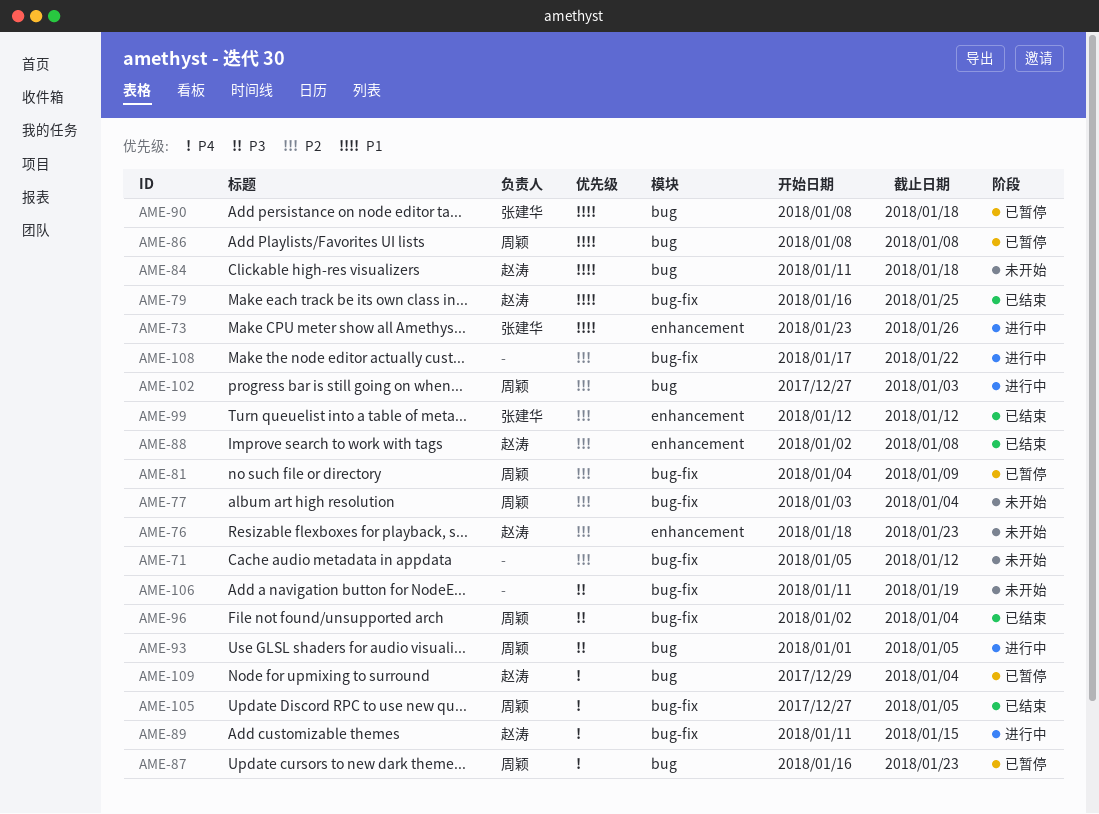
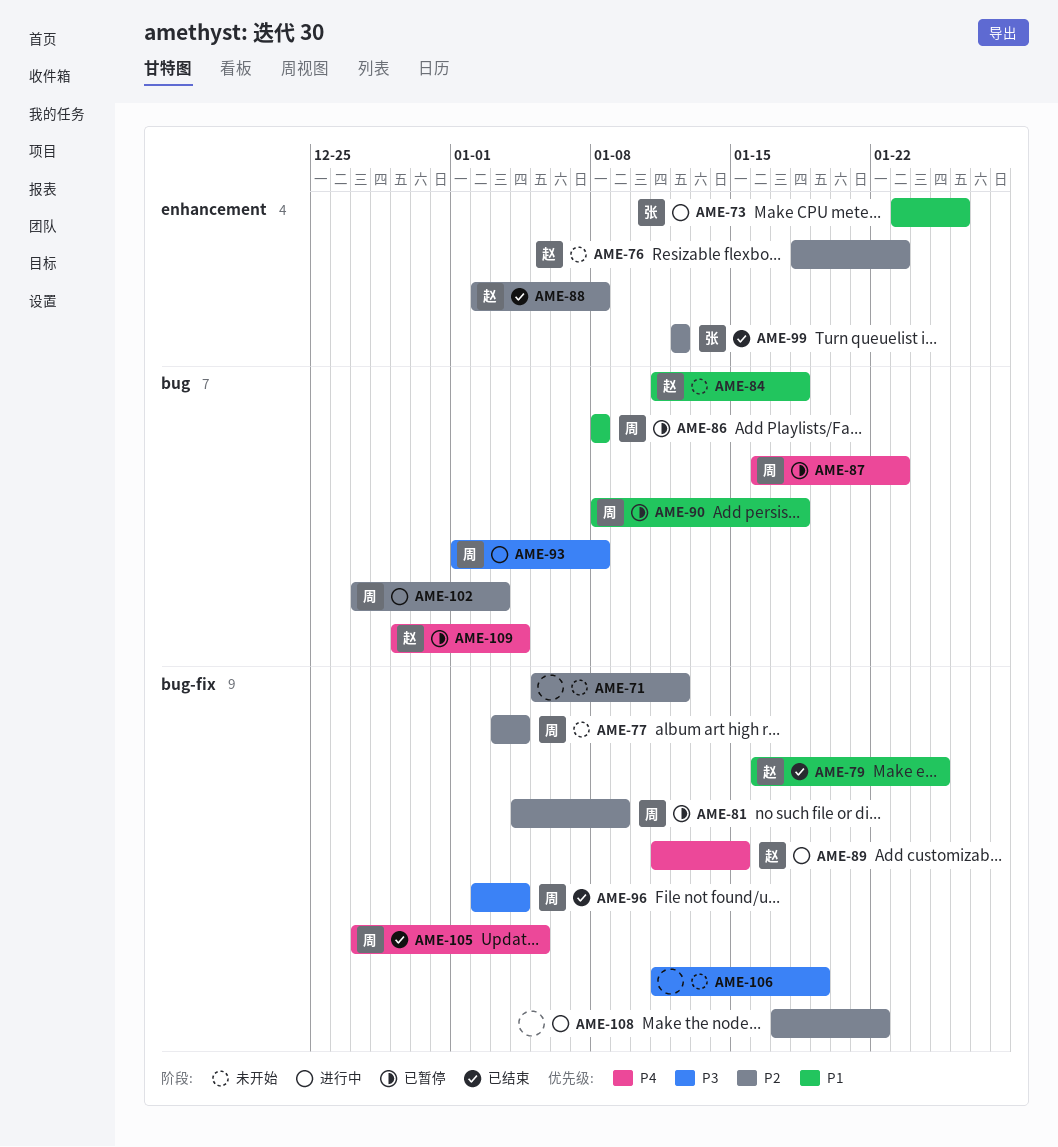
AME-90, owner: 张建华 -> 周颖
AME-93, due: Jan 5 -> Jan 8

